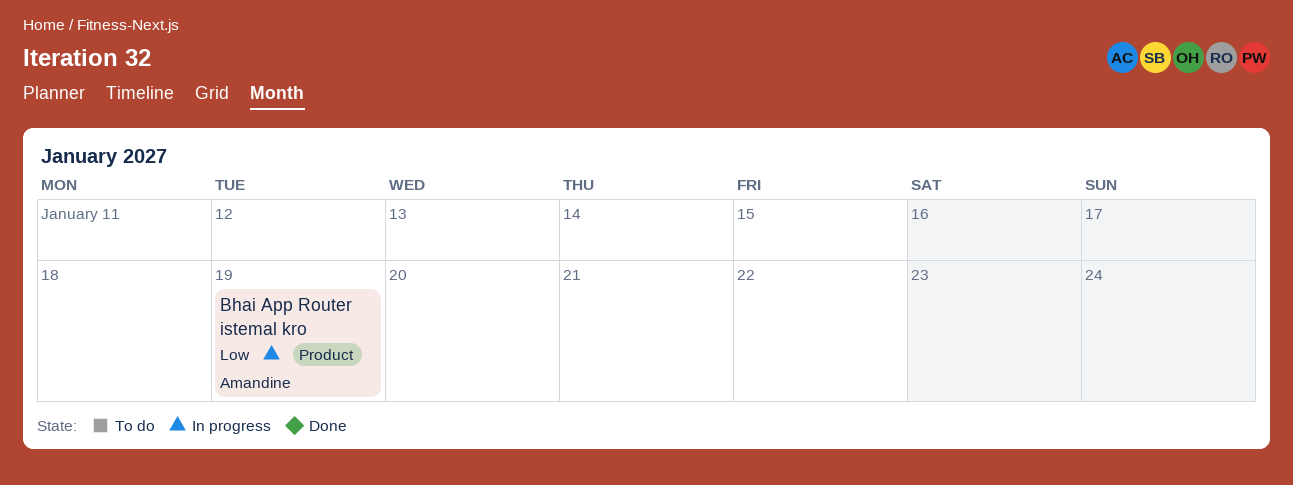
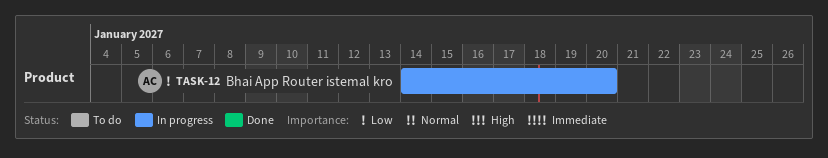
Bhai App Router istemal kro, due: Jan 19 -> Jan 20

